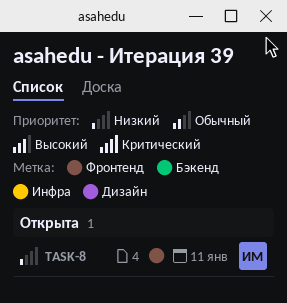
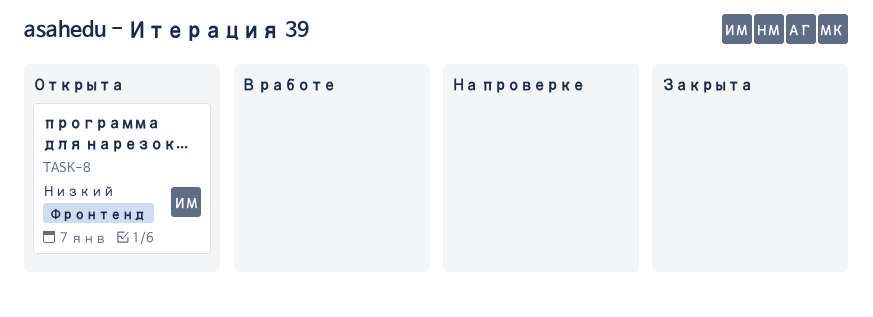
TASK-8, due: Jan 11 -> Jan 7

